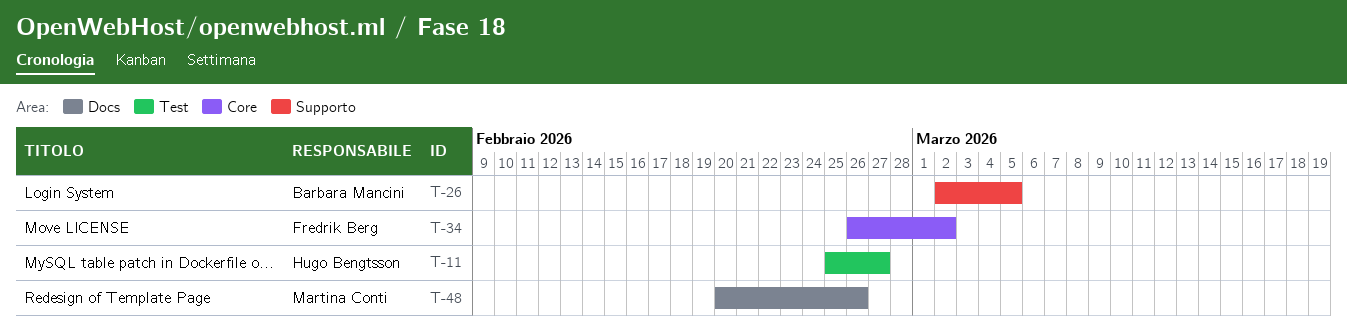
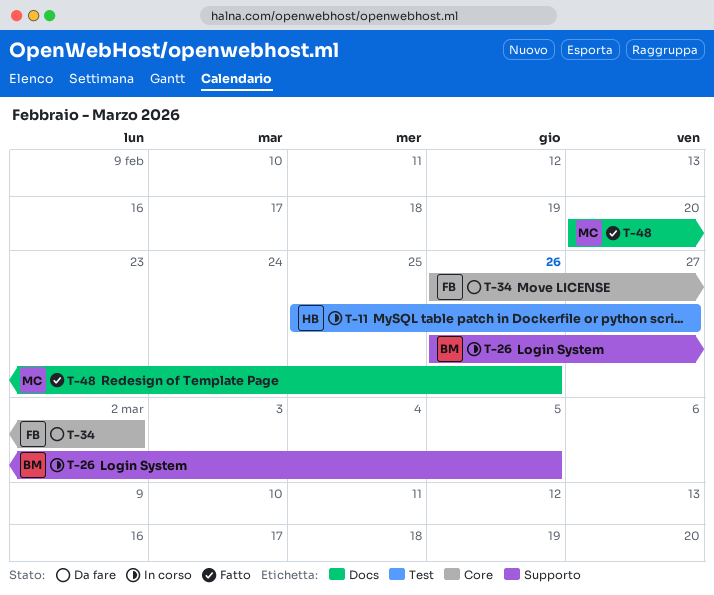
T-26, start: Mar 2 -> Feb 26

